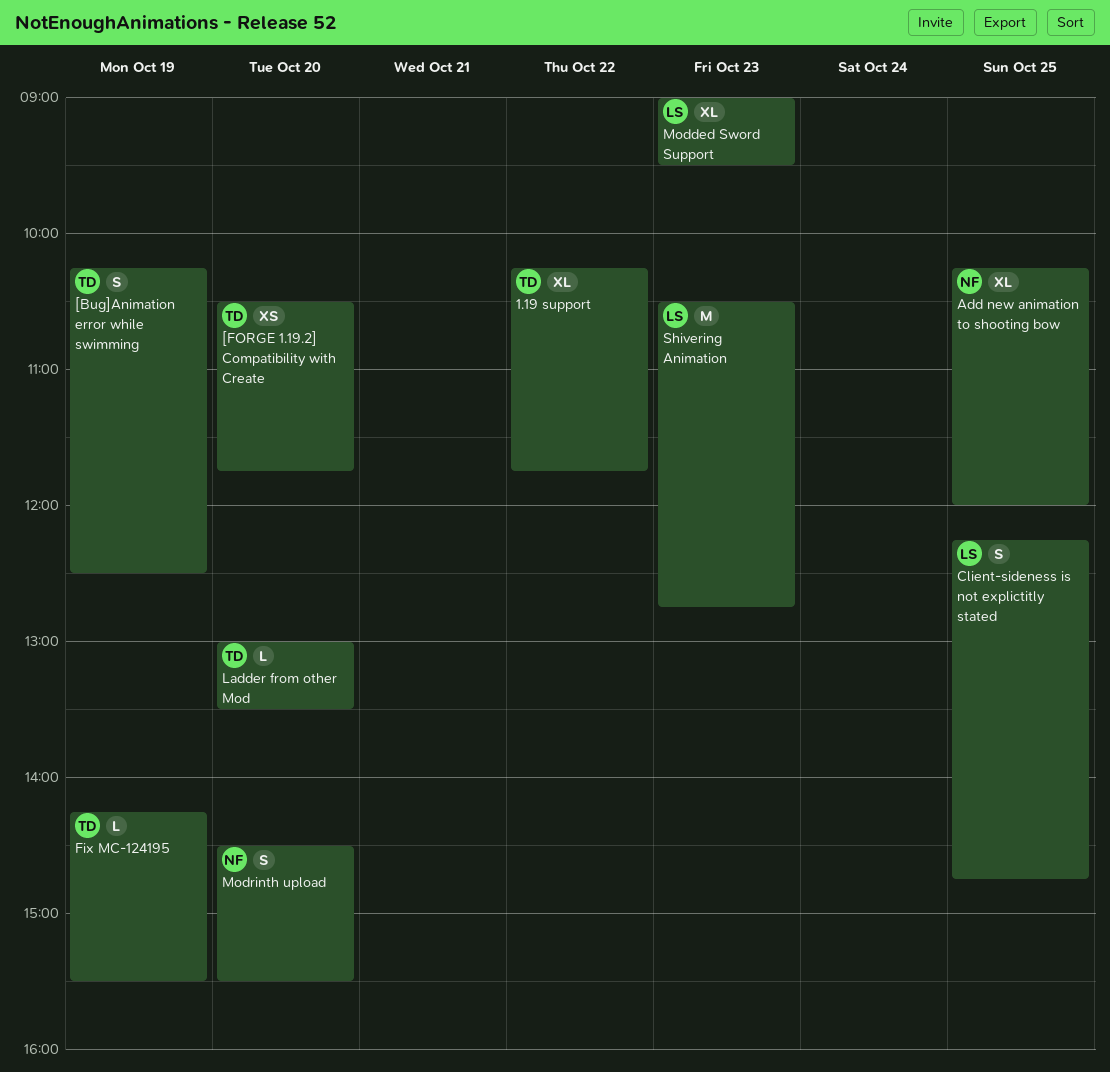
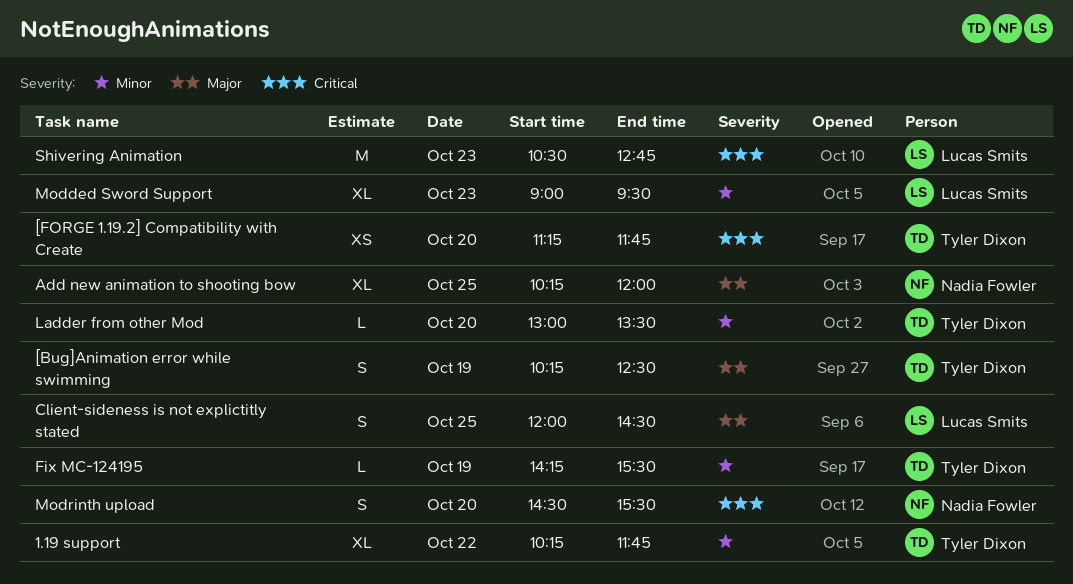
[FORGE 1.19.2] Compatibility with Create, begins: 10:30 -> 11:15
Client-sideness is not explictitly stated, begins: 12:15 -> 12:00
Client-sideness is not explictitly stated, ends: 14:45 -> 14:30

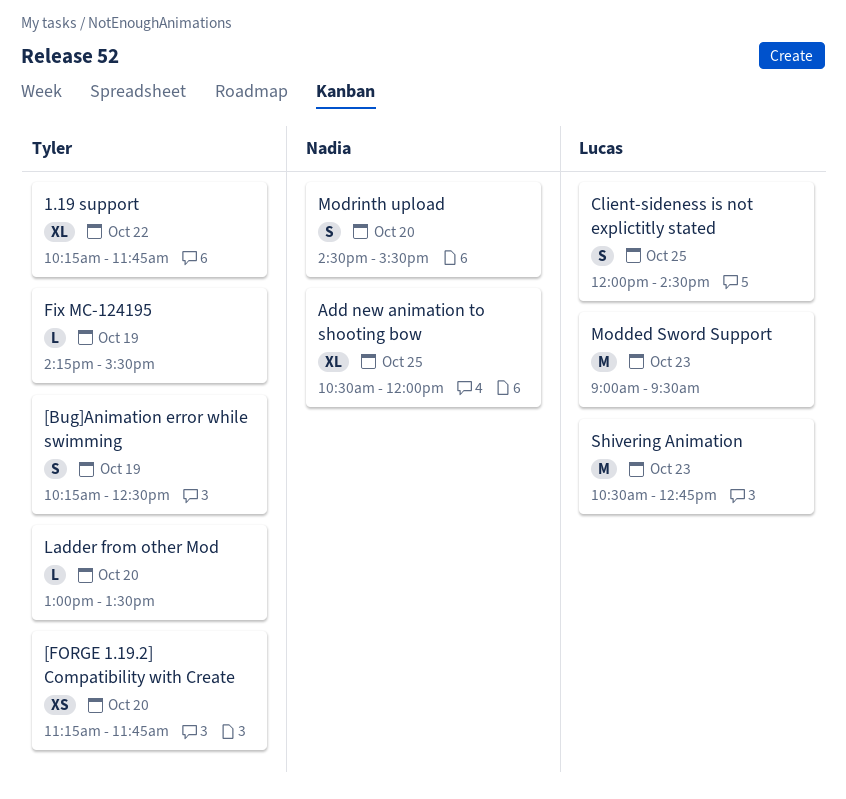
Add new animation to shooting bow, begins: 10:15 -> 10:30
Modded Sword Support, estimate: XL -> M

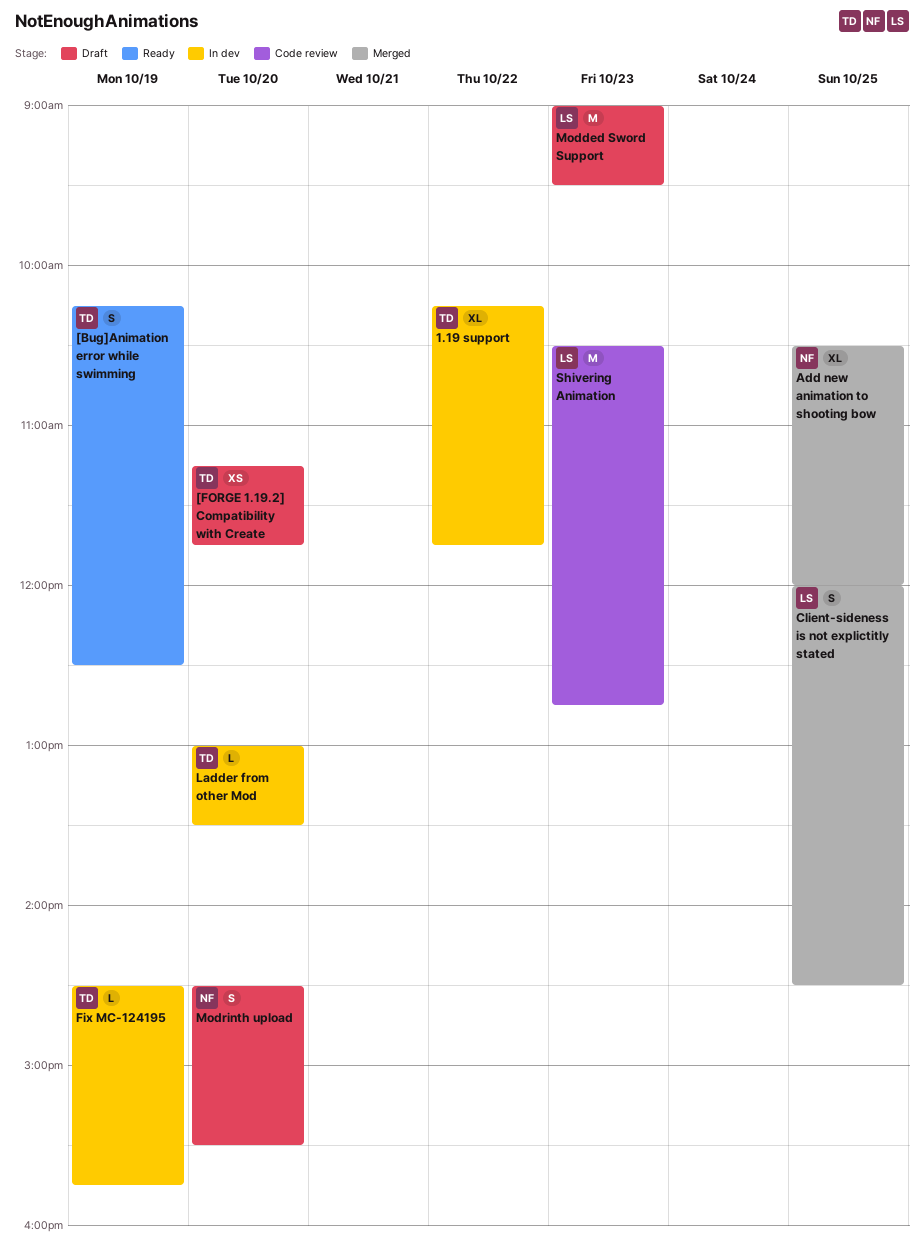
Fix MC-124195, begins: 14:15 -> 14:30
Fix MC-124195, ends: 15:30 -> 15:45

